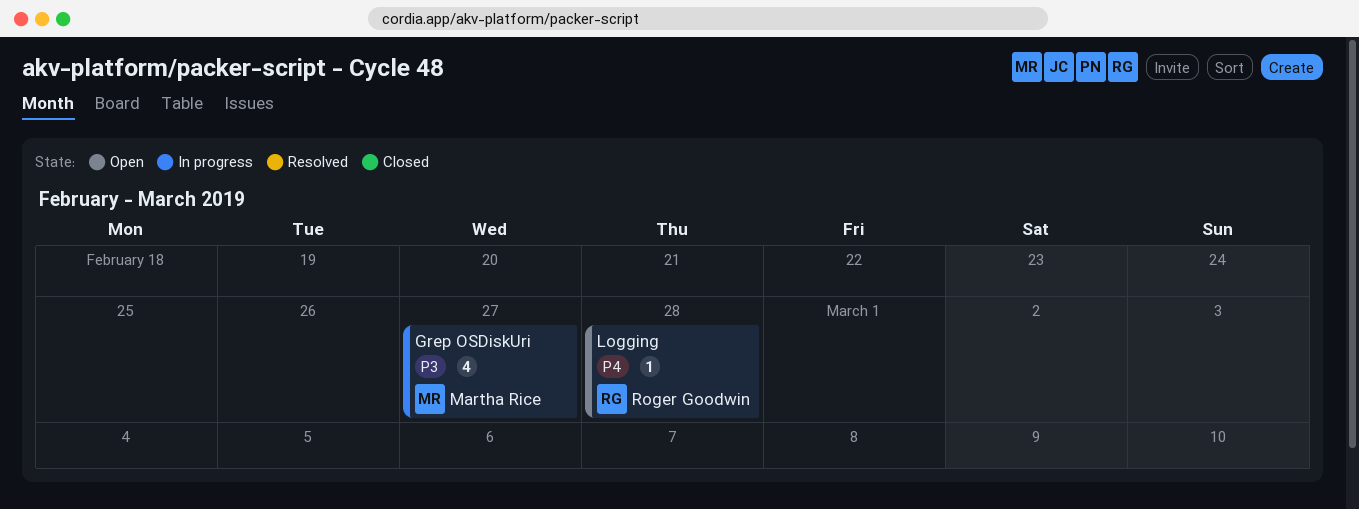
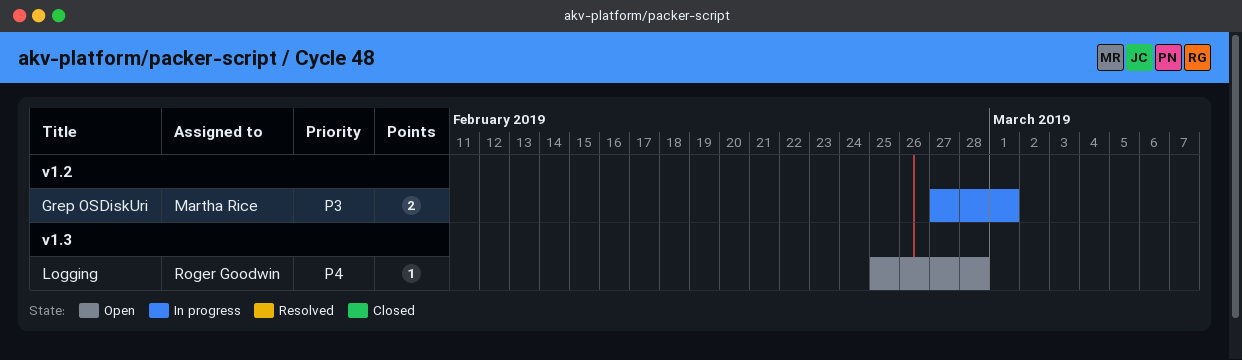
Grep OSDiskUri, estimate: 4 -> 2
Grep OSDiskUri, due: Feb 27 -> Mar 1

